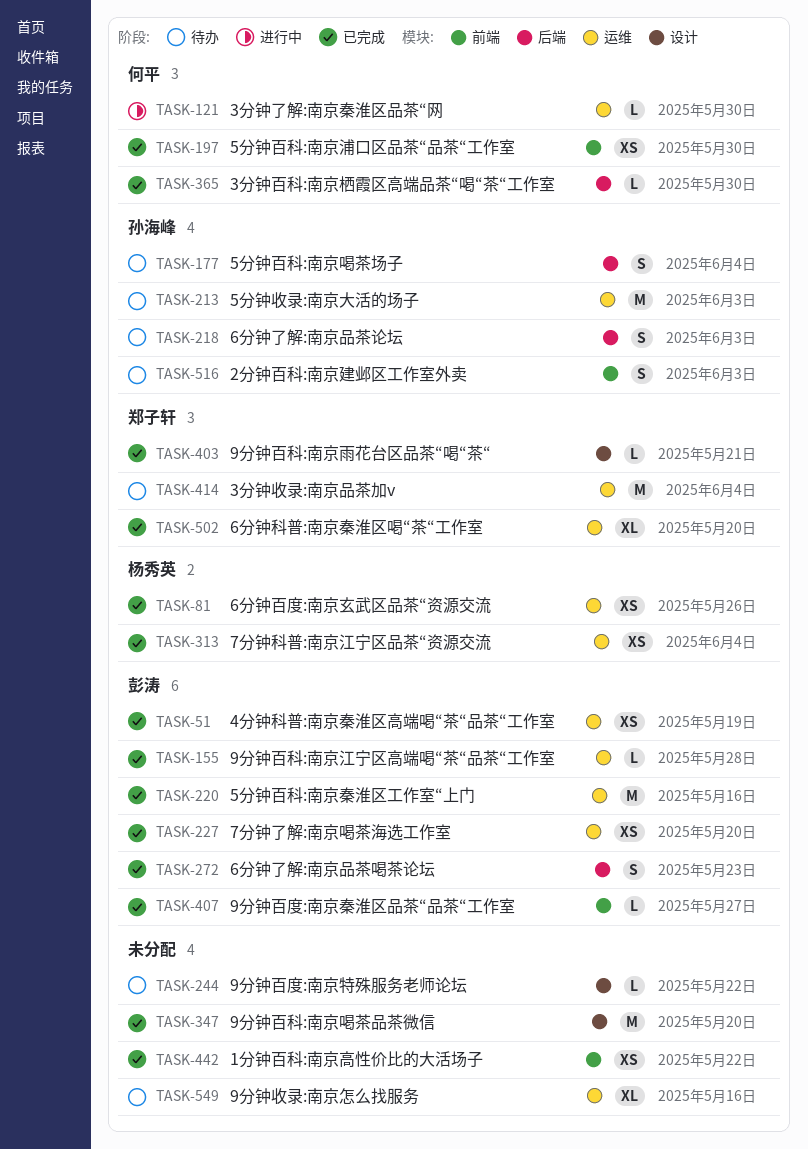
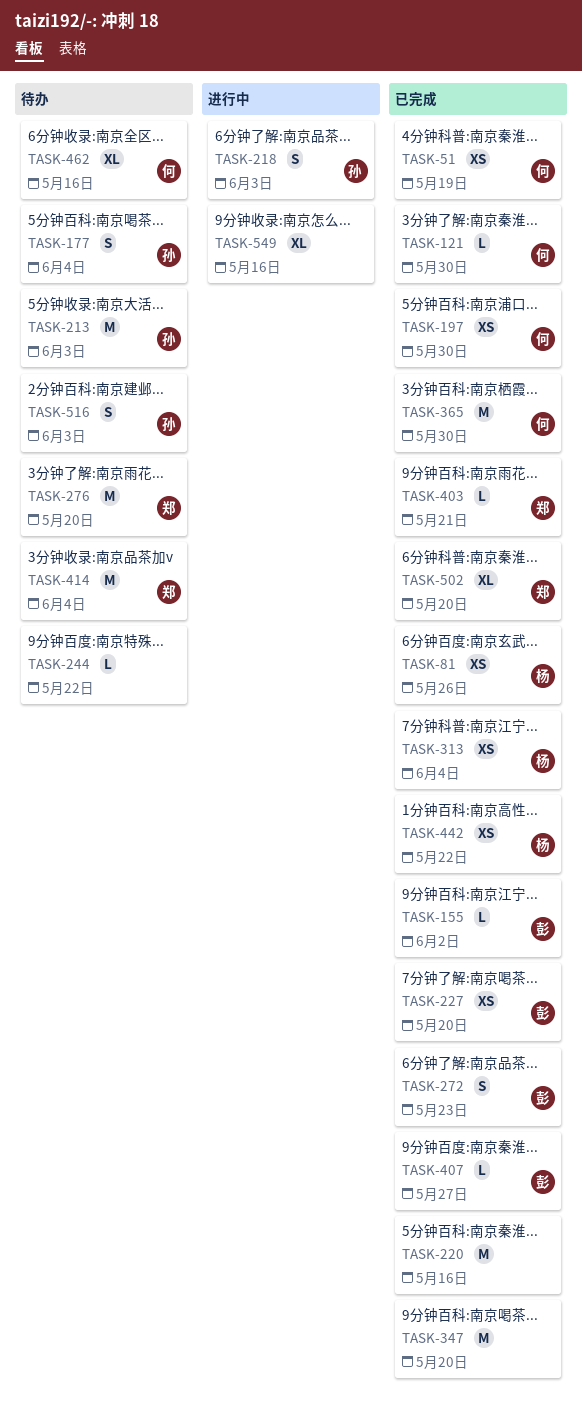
TASK-51, owner: 彭涛 -> 何平
TASK-121, status: 进行中 -> 已完成
TASK-155, due: May 28 -> Jun 2
TASK-218, status: 待办 -> 进行中
TASK-220, owner: 彭涛 -> none
TASK-276: none -> present
TASK-365, estimate: L -> M
TASK-442, owner: none -> 杨秀英
TASK-462: none -> present
TASK-549, status: 待办 -> 进行中

